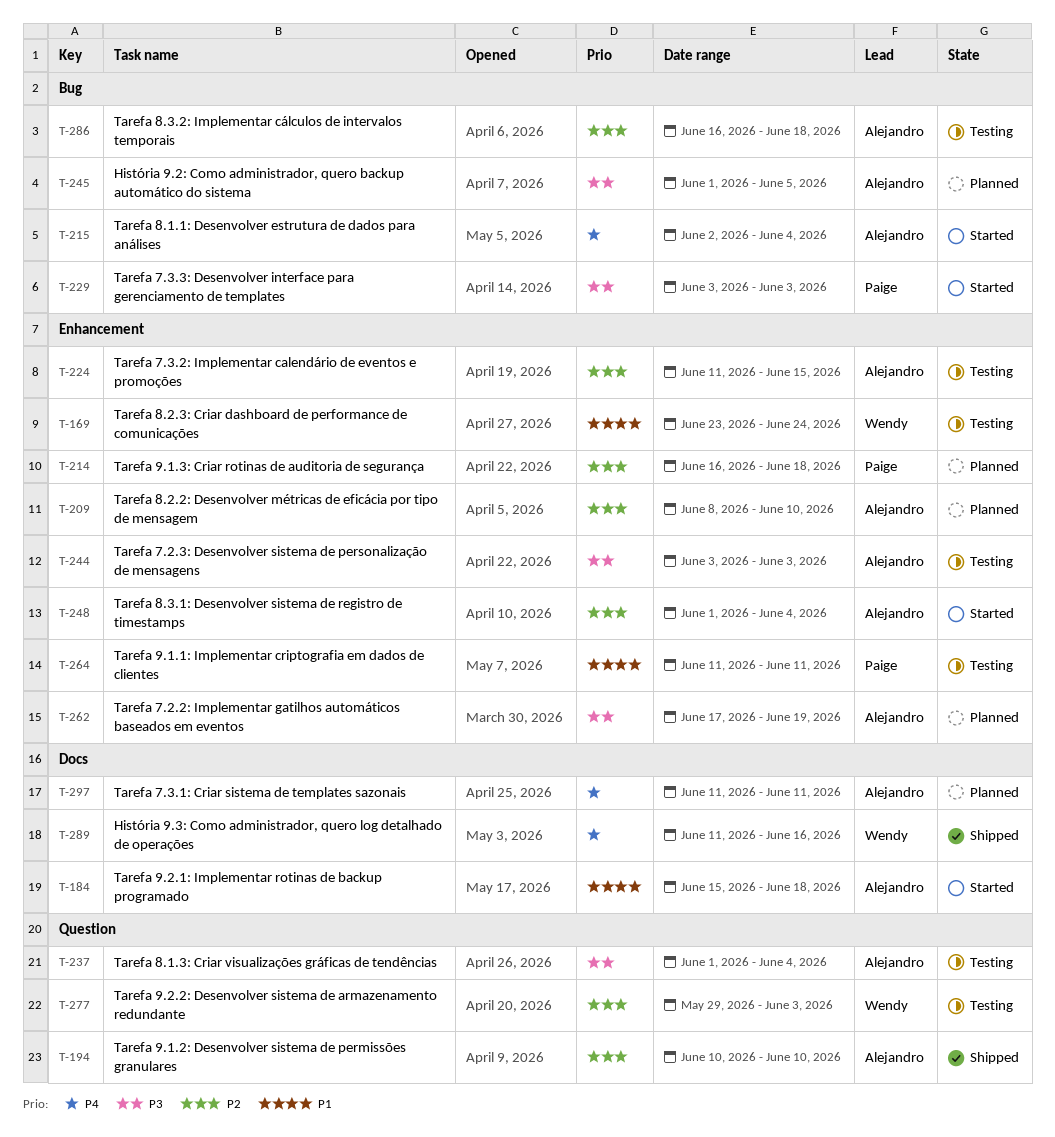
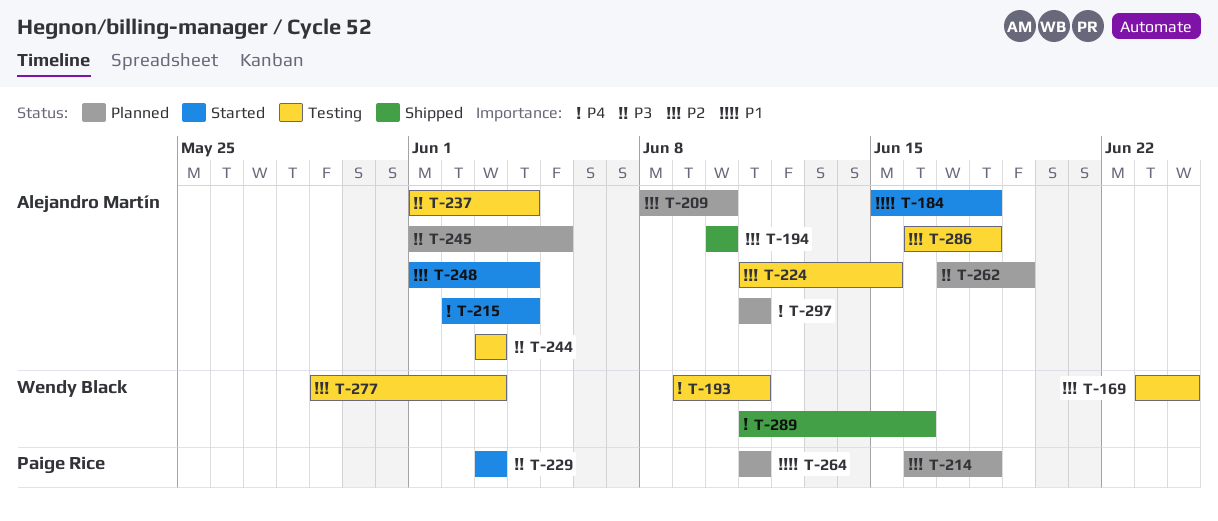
T-169, priority: P1 -> P2
T-193: none -> present
T-264, status: Testing -> Planned

